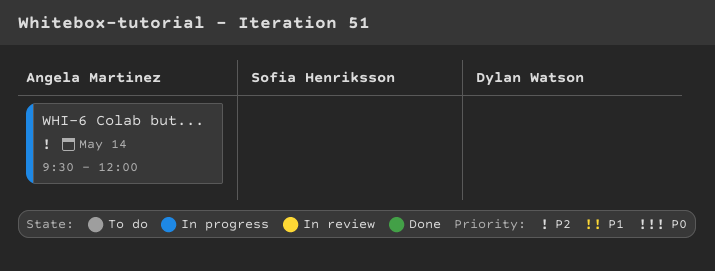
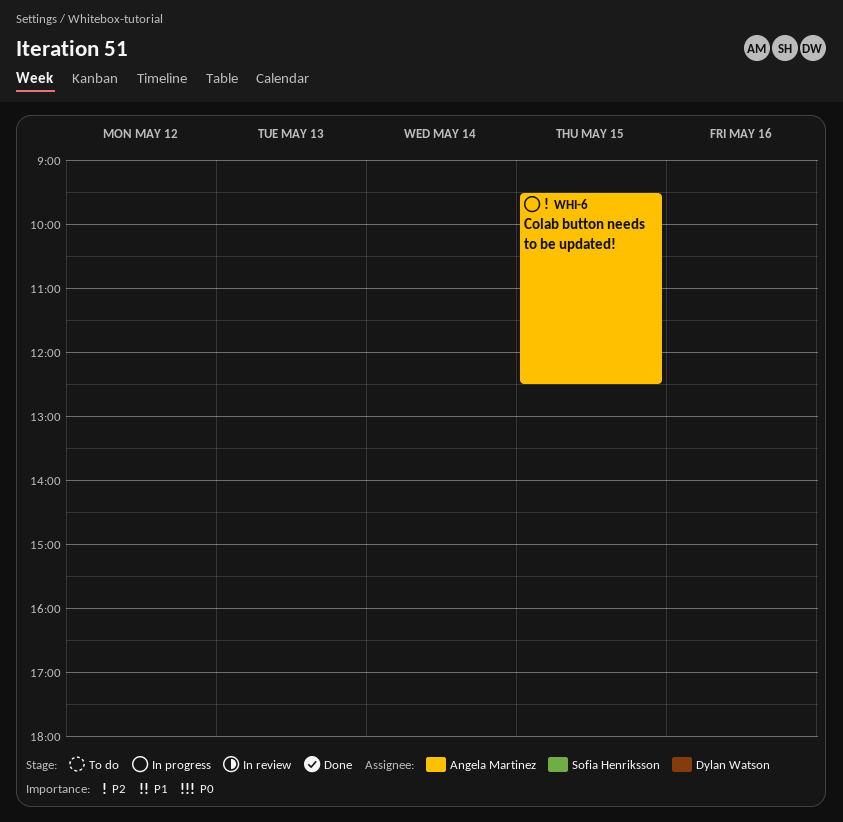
WHI-6, day: May 14 -> May 15
WHI-6, ends: 12:00 -> 12:30

